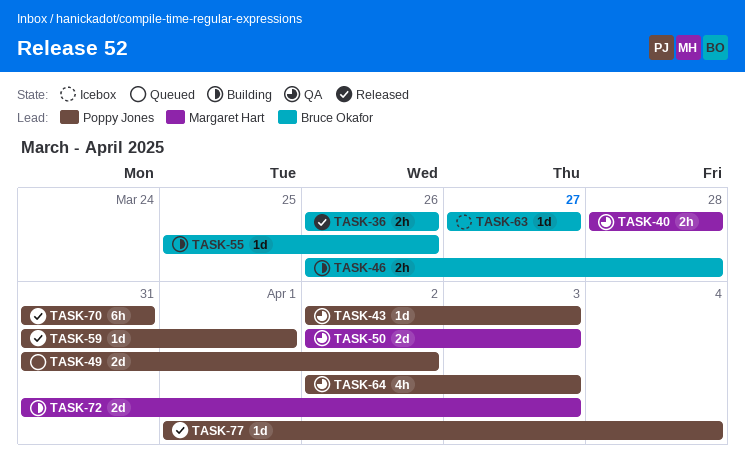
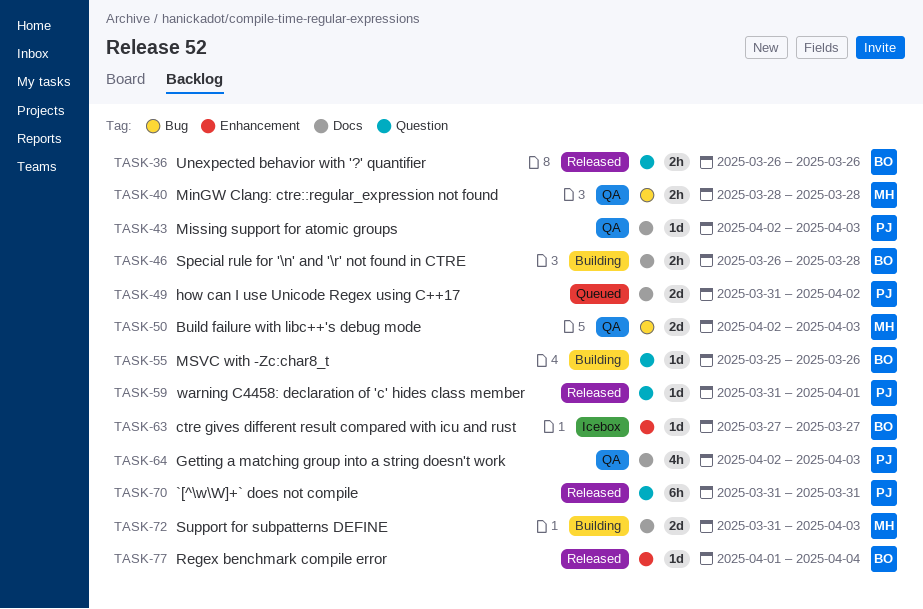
TASK-77, owner: Poppy Jones -> Bruce Okafor

